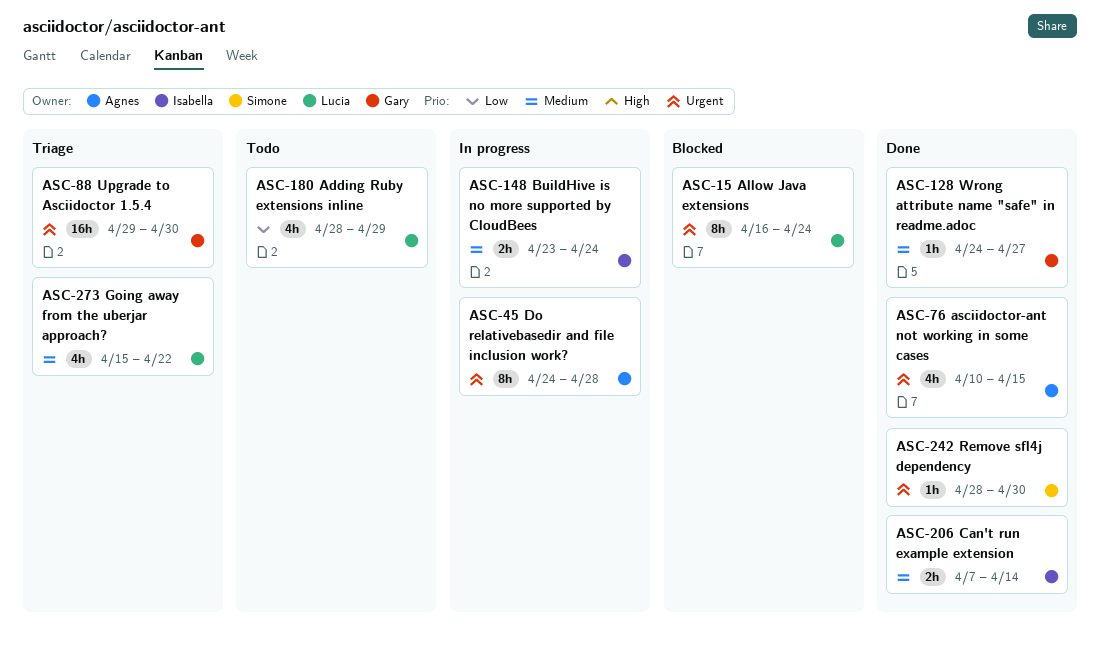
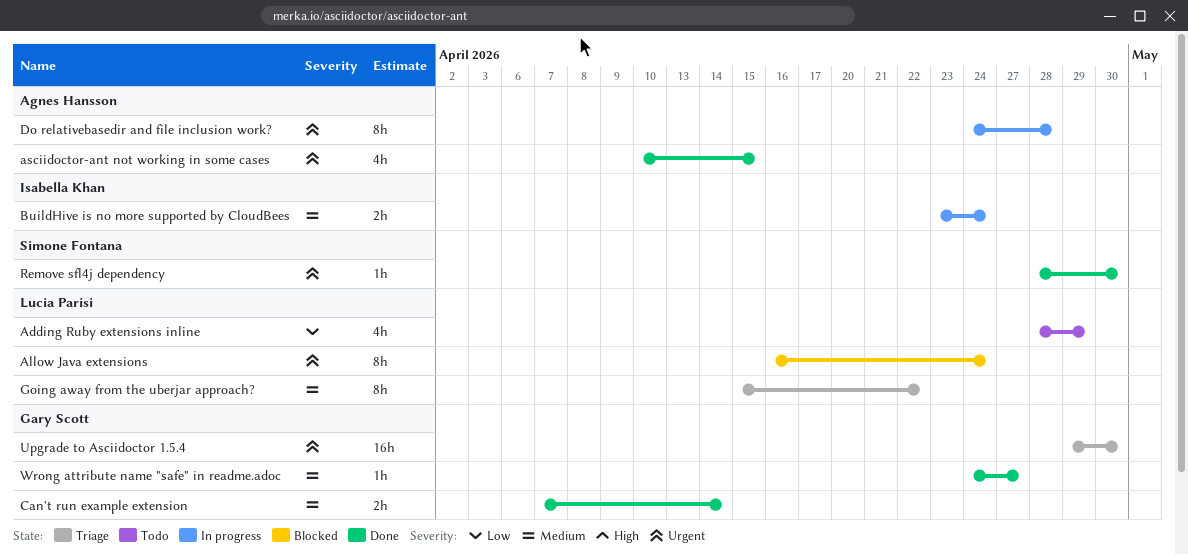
Can't run example extension, owner: Isabella Khan -> Gary Scott
Going away from the uberjar approach?, estimate: 4h -> 8h

